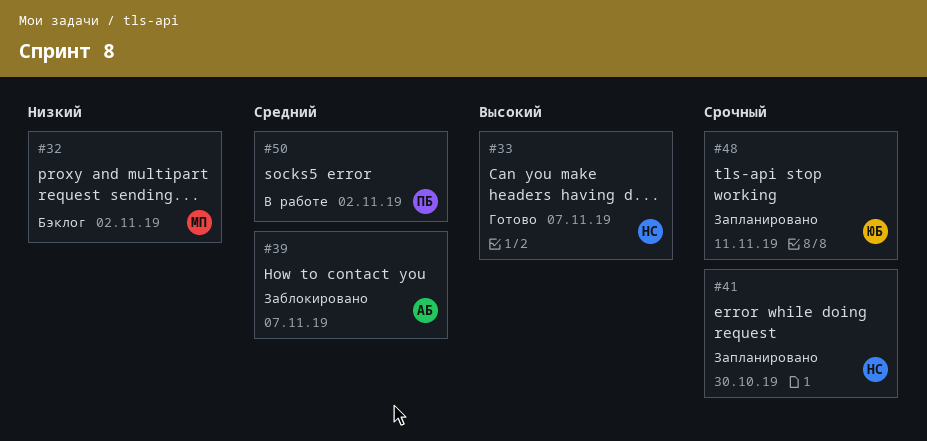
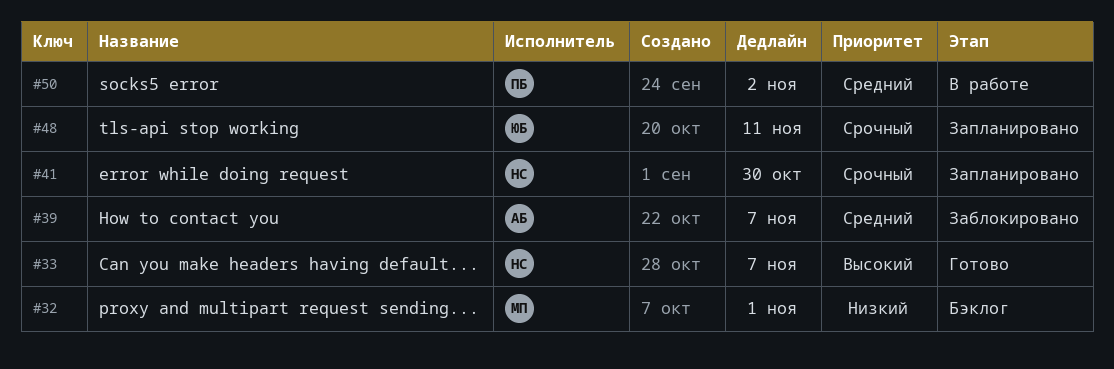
#32, due: Nov 2 -> Nov 1

